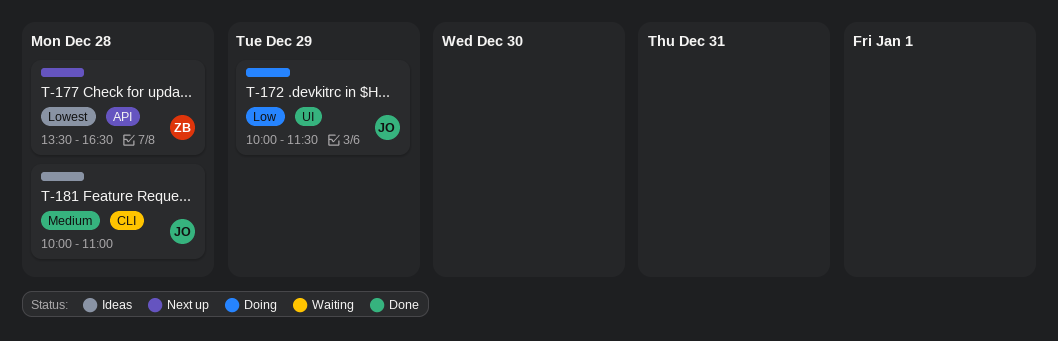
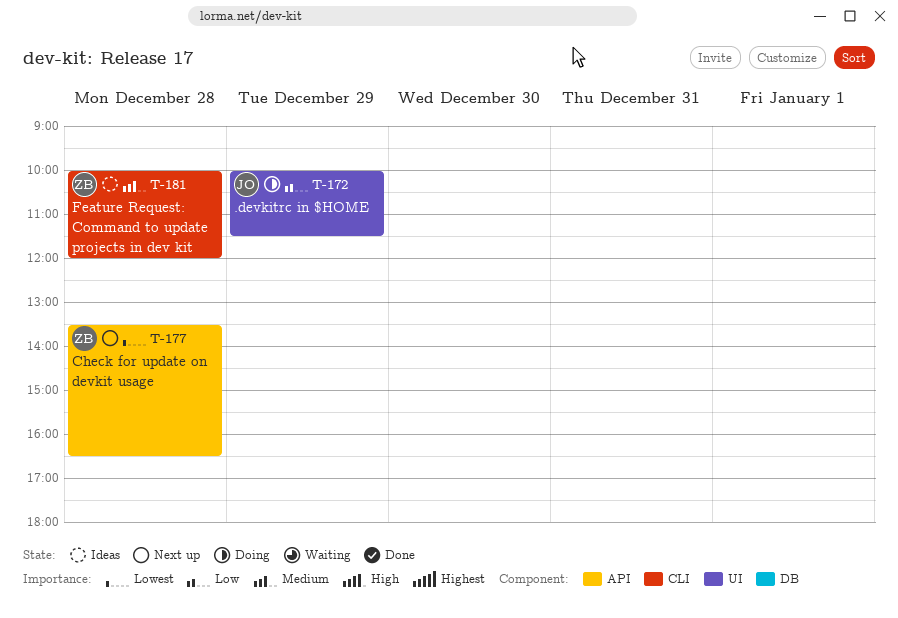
T-181, owner: JO -> ZB
T-181, ends: 11:00 -> 12:00

